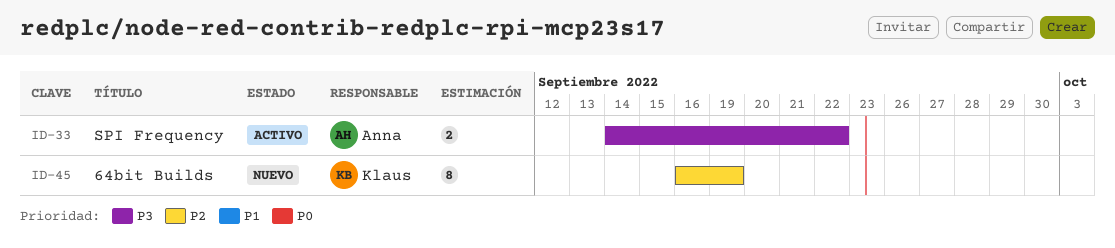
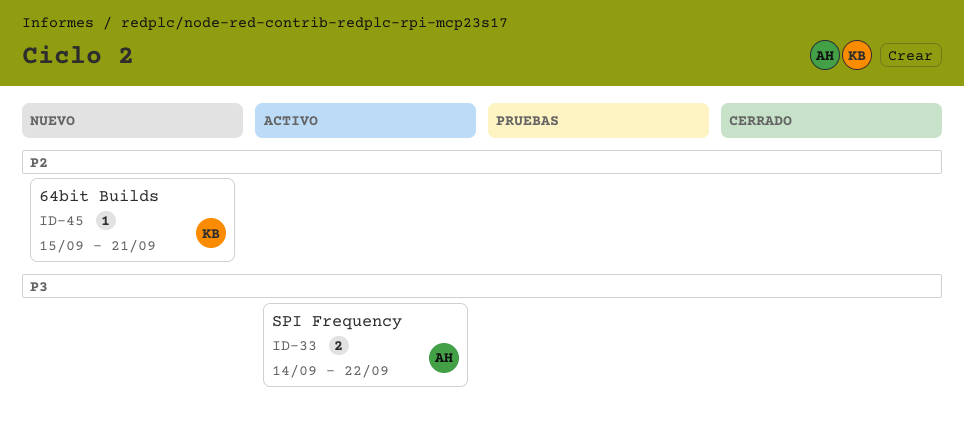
ID-45, estimate: 8 -> 1
ID-45, start: Sep 16 -> Sep 15
ID-45, due: Sep 19 -> Sep 21

